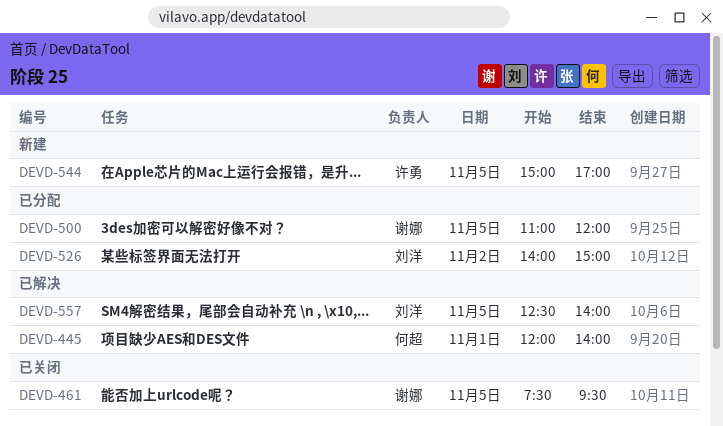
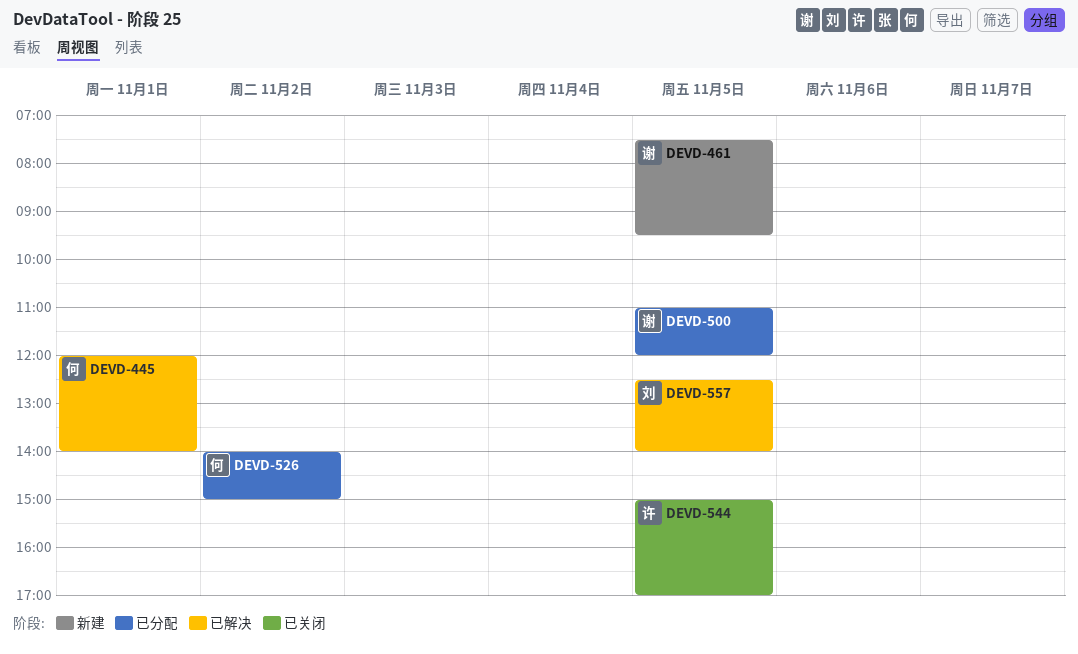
DEVD-461, status: 已关闭 -> 新建
DEVD-526, owner: 刘洋 -> 何超
DEVD-544, status: 新建 -> 已关闭

